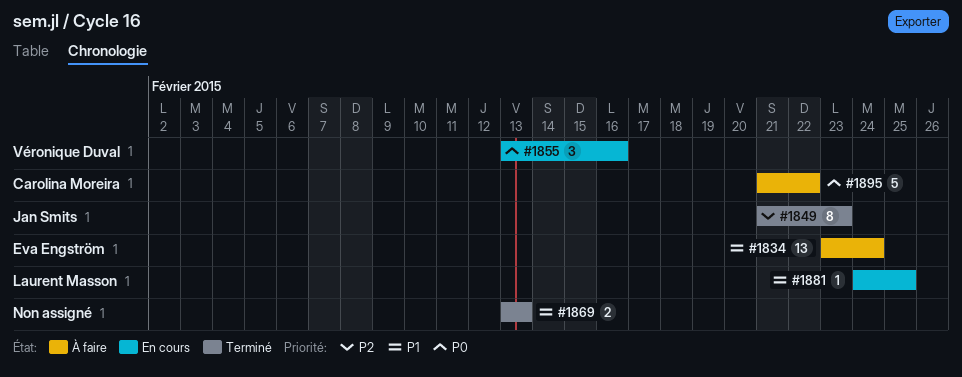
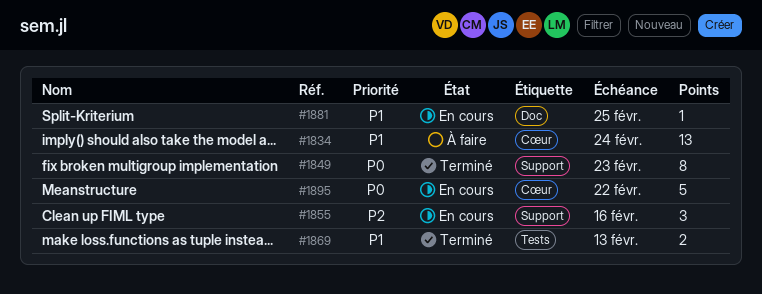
#1849, priority: P2 -> P0
#1855, priority: P0 -> P2
#1895, status: À faire -> En cours

